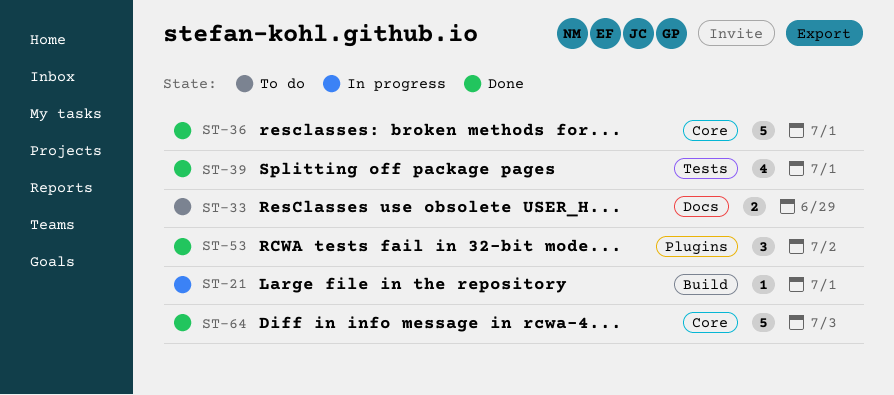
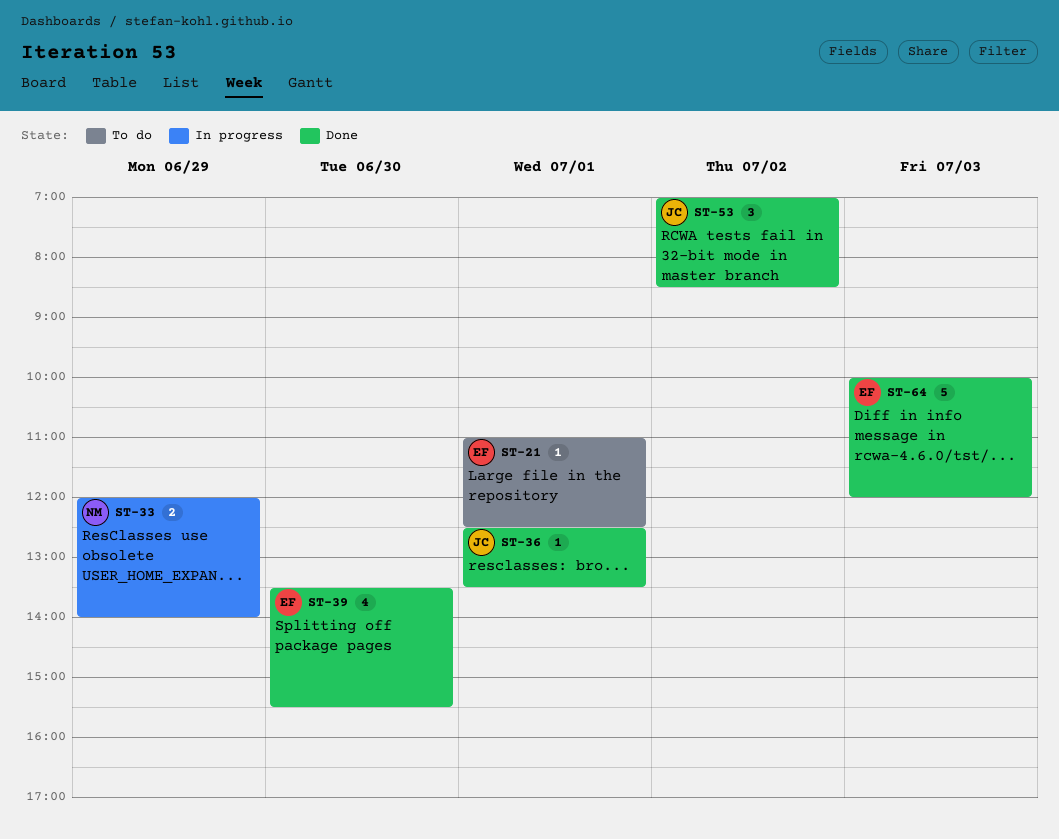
ST-21, status: In progress -> To do
ST-33, status: To do -> In progress
ST-36, estimate: 5 -> 1
ST-39, day: Jul 1 -> Jun 30

